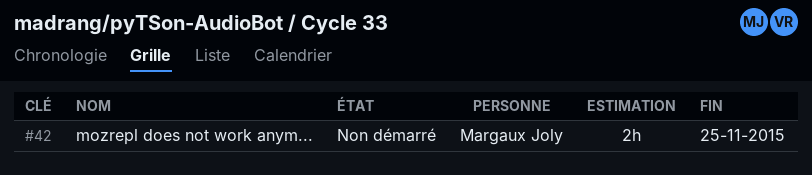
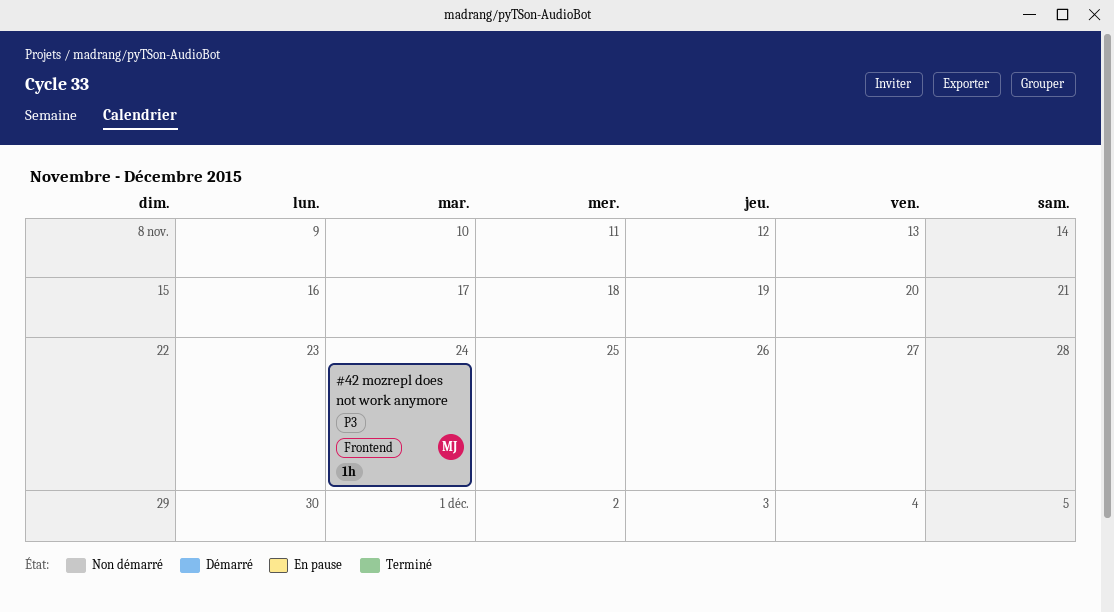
#42, estimate: 2h -> 1h
#42, due: Nov 25 -> Nov 24

